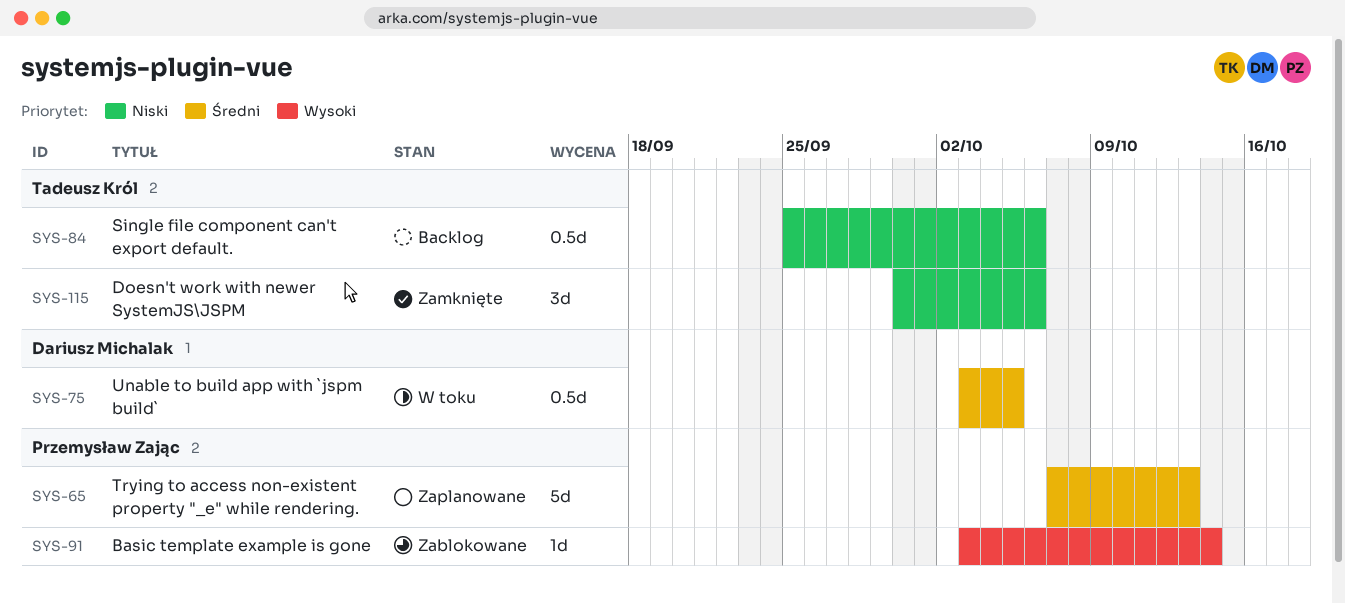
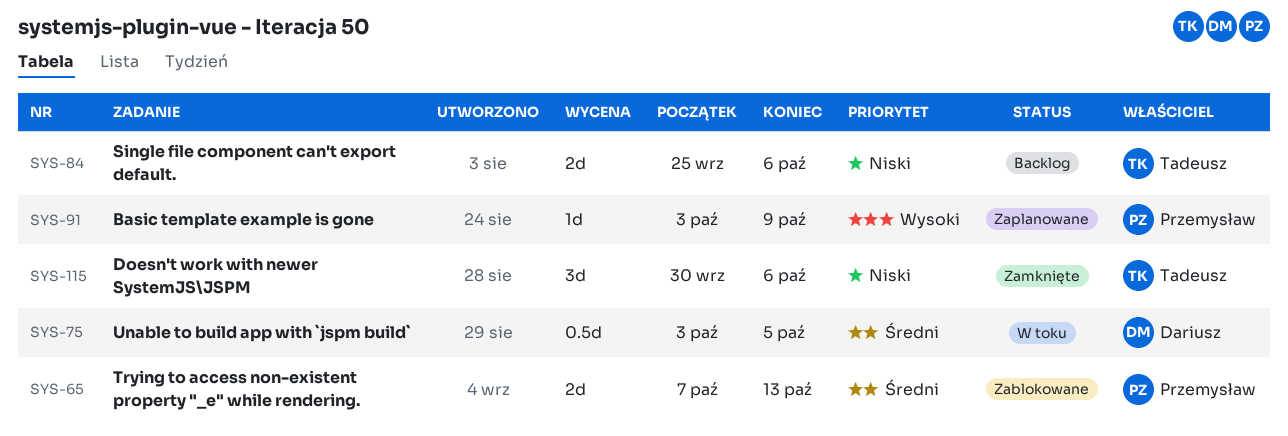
SYS-65, status: Zaplanowane -> Zablokowane
SYS-65, estimate: 5d -> 2d
SYS-84, estimate: 0.5d -> 2d
SYS-91, status: Zablokowane -> Zaplanowane
SYS-91, due: Oct 14 -> Oct 9

